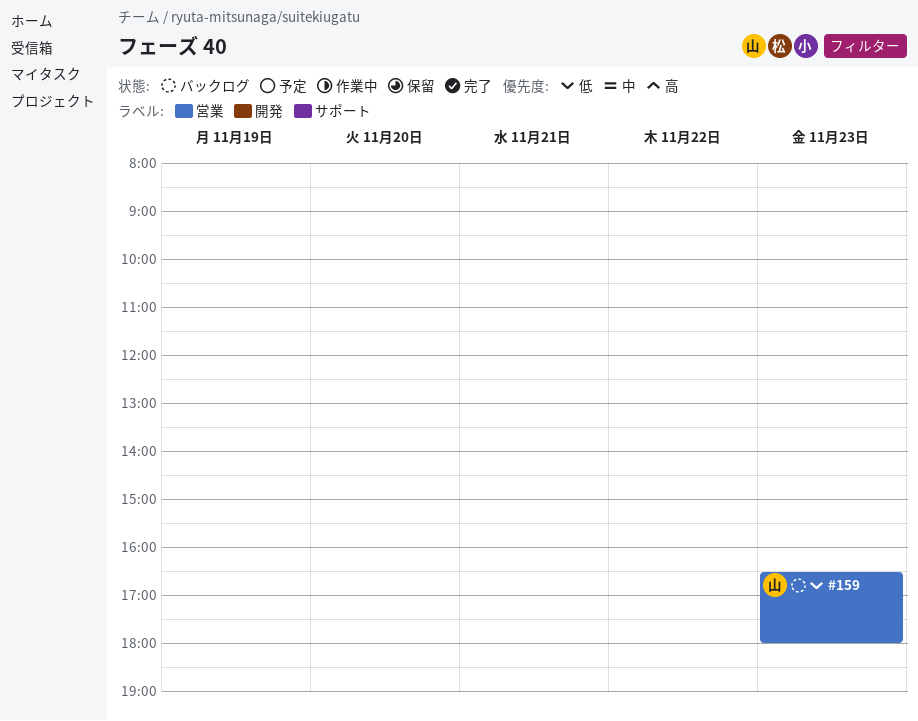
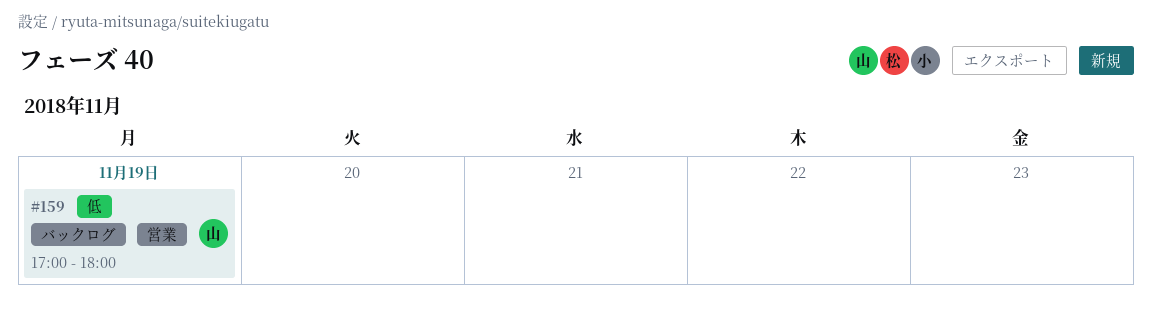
#159, day: Nov 23 -> Nov 19
#159, begins: 16:30 -> 17:00

